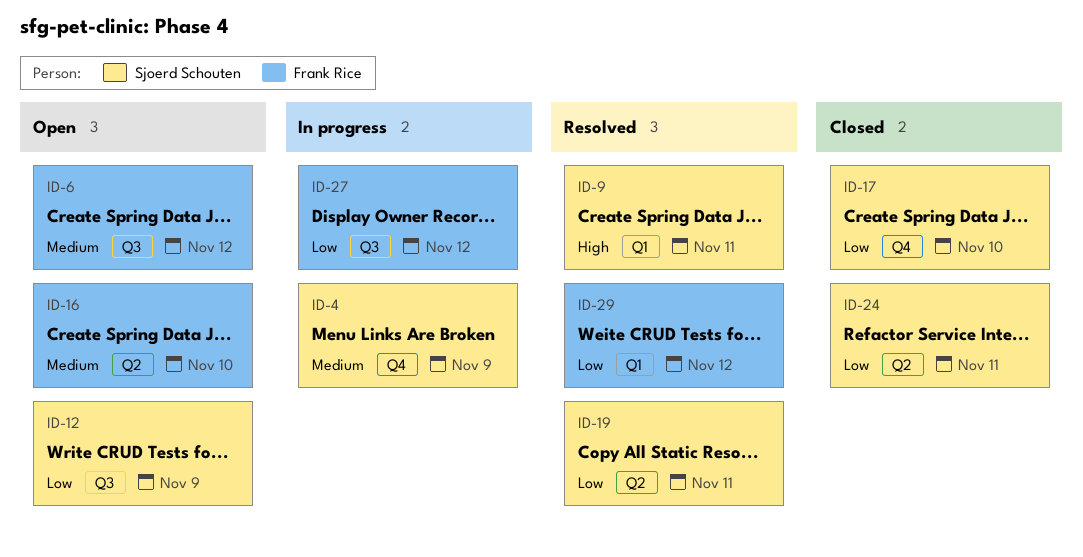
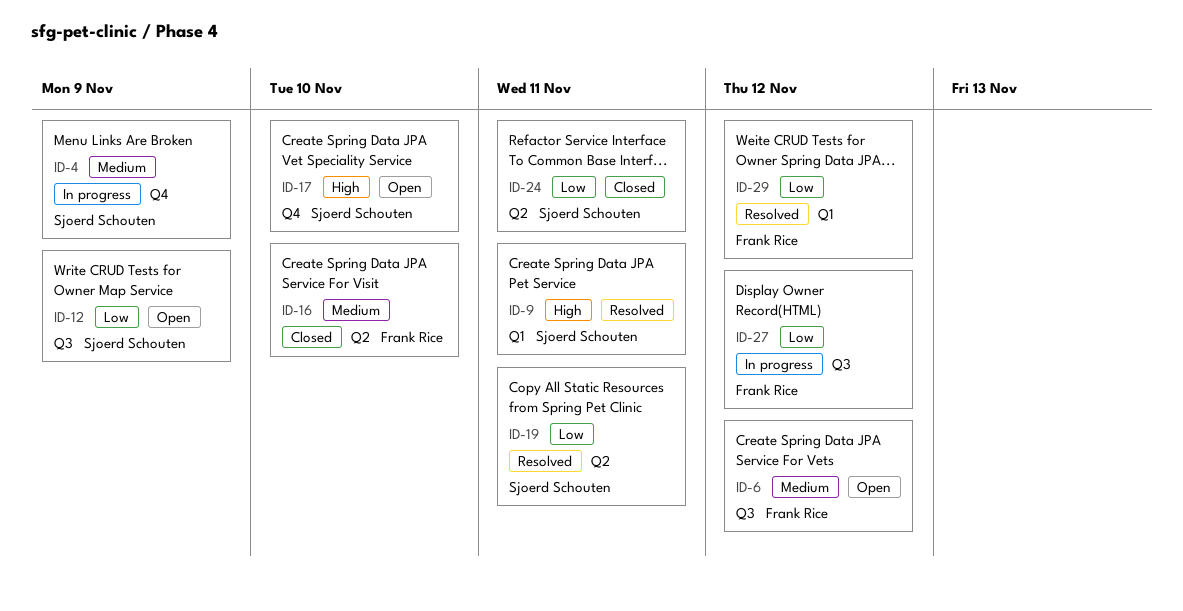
ID-16, status: Open -> Closed
ID-17, status: Closed -> Open
ID-17, priority: Low -> High

